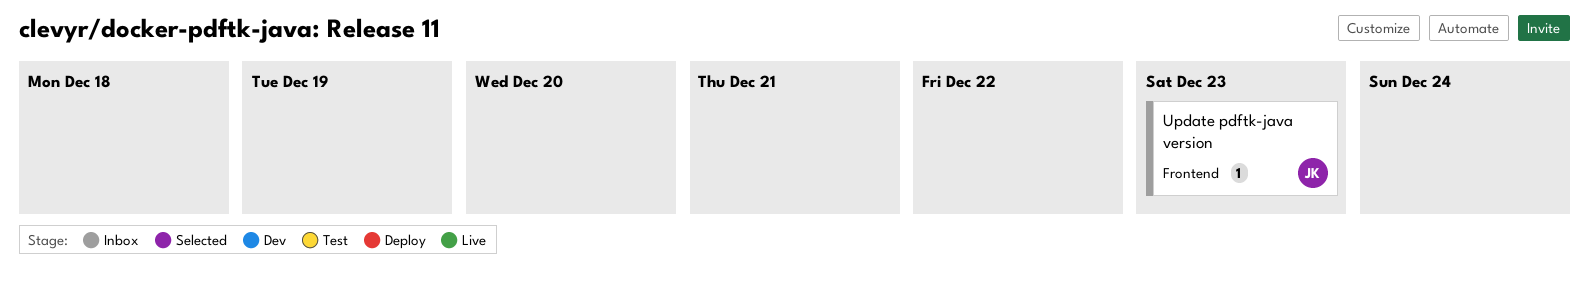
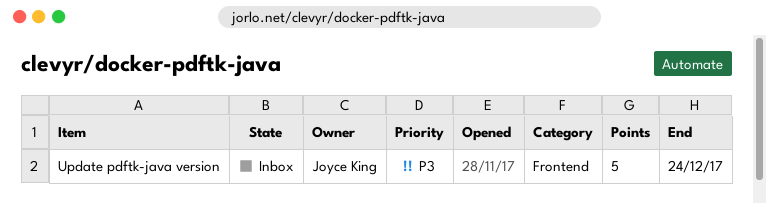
Update pdftk-java version, estimate: 1 -> 5
Update pdftk-java version, due: Dec 23 -> Dec 24

